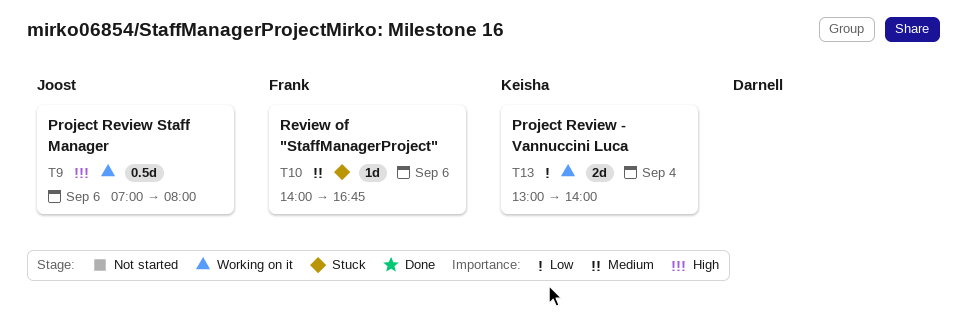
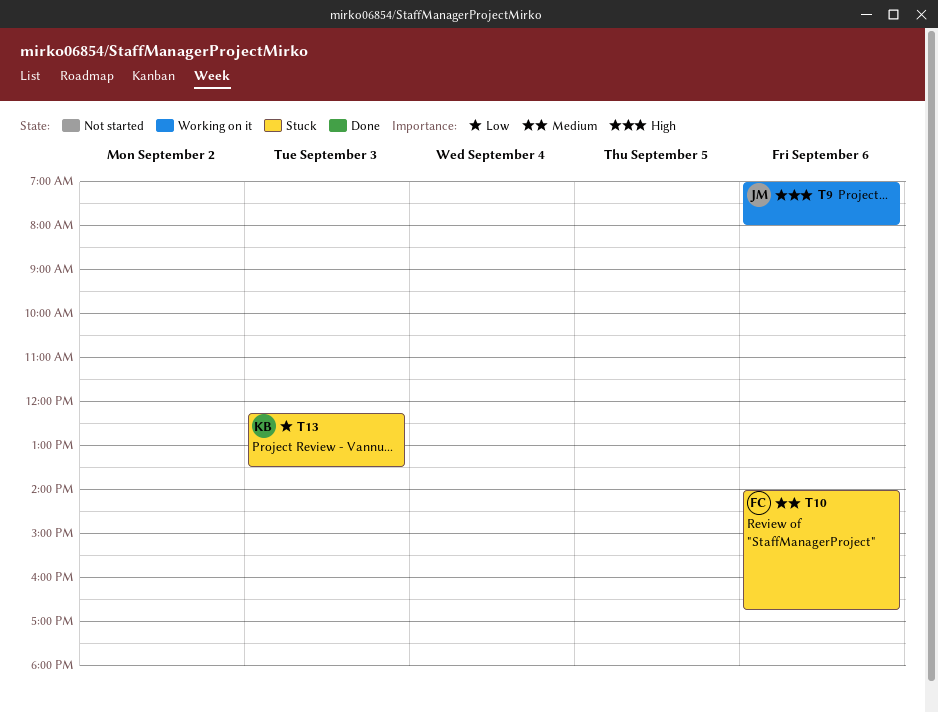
T13, status: Working on it -> Stuck
T13, day: Sep 4 -> Sep 3
T13, begins: 13:00 -> 12:15
T13, ends: 14:00 -> 13:30

